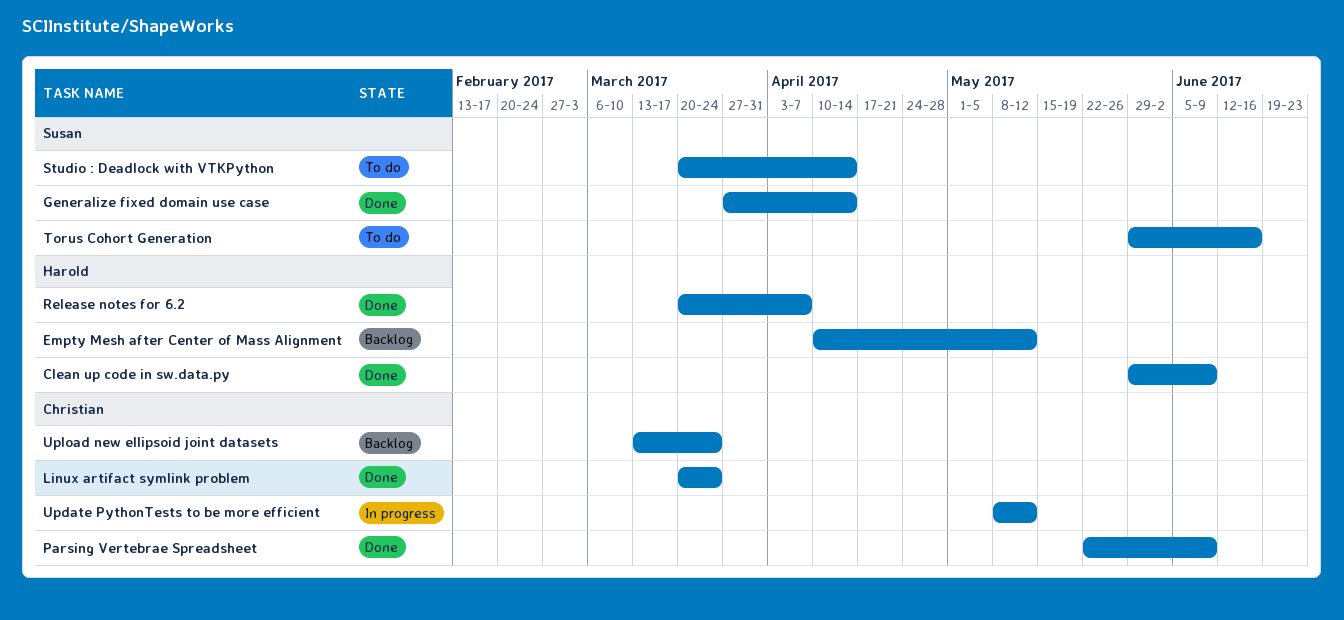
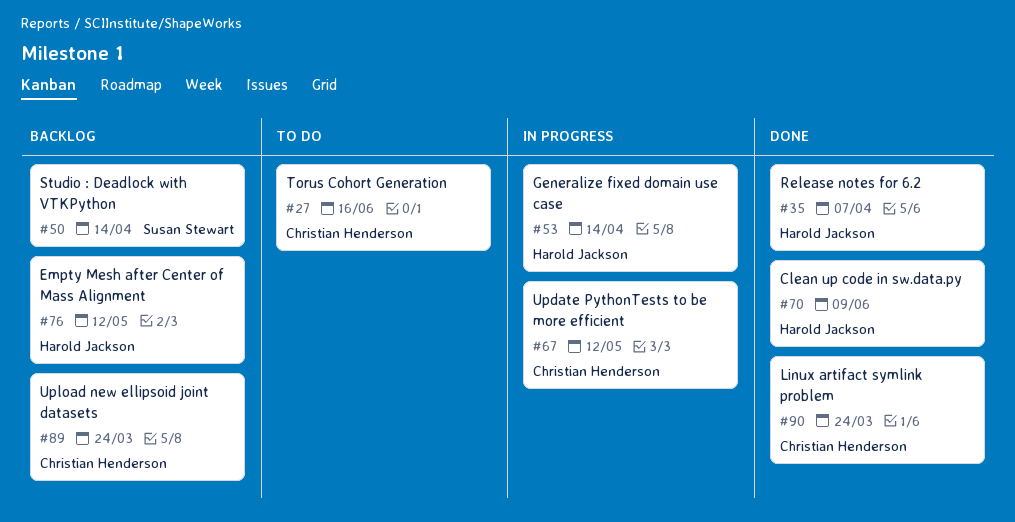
Generalize fixed domain use case, status: Done -> In progress
Generalize fixed domain use case, owner: Susan Stewart -> Harold Jackson
Parsing Vertebrae Spreadsheet: present -> none
Studio : Deadlock with VTKPython, status: To do -> Backlog
Torus Cohort Generation, owner: Susan Stewart -> Christian Henderson

